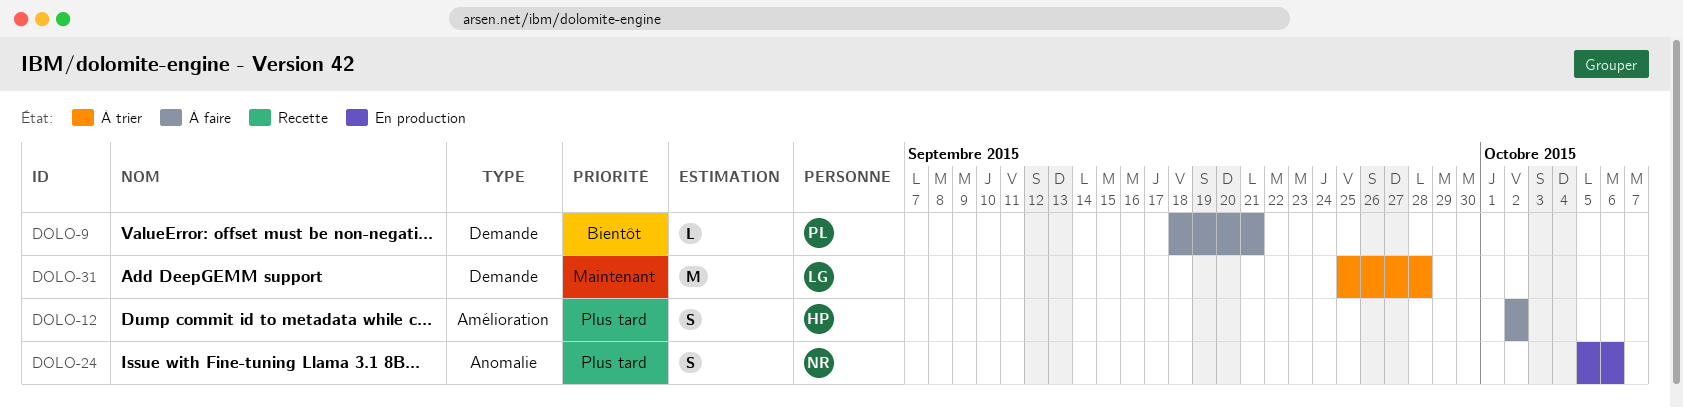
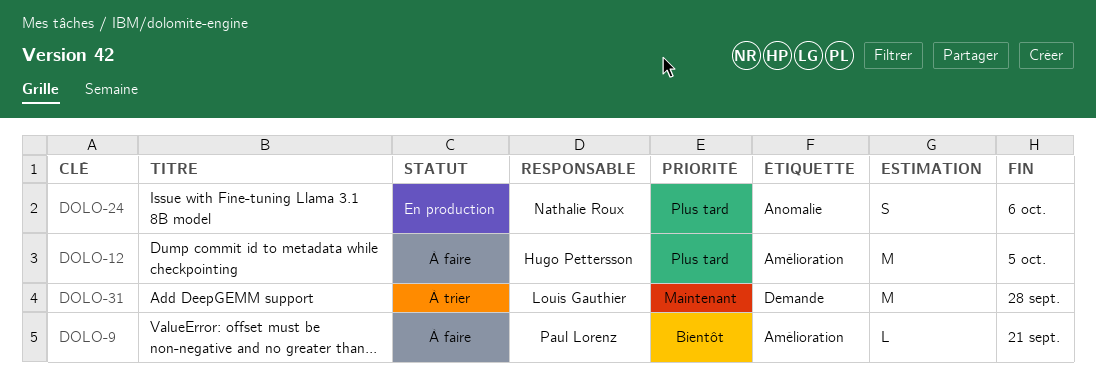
DOLO-9, label: Demande -> Amélioration
DOLO-12, estimate: S -> M
DOLO-12, due: Oct 2 -> Oct 5

